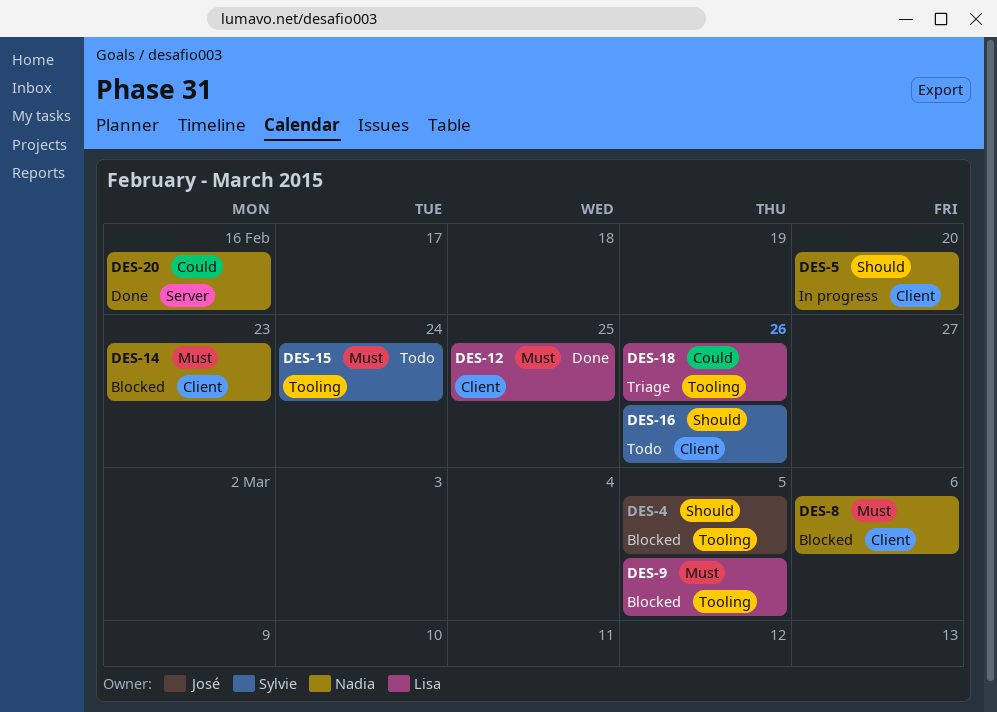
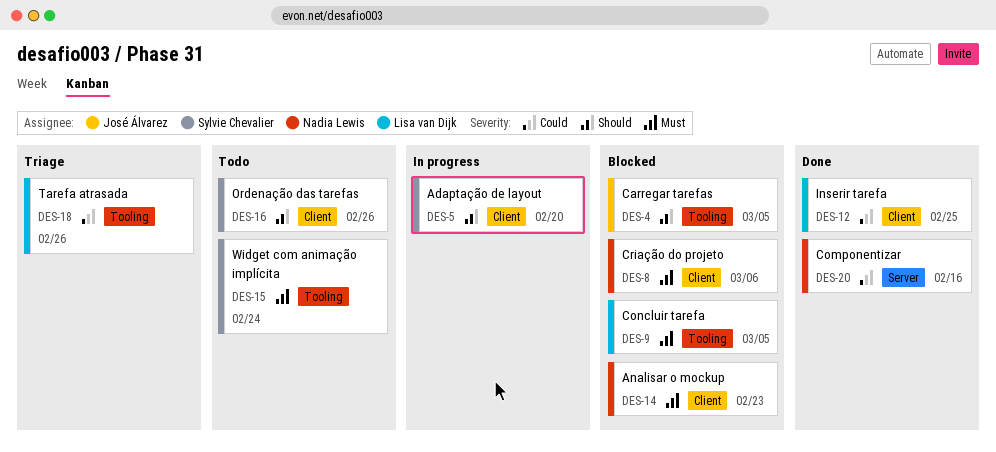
DES-5, owner: Nadia Lewis -> Sylvie Chevalier
DES-12, priority: Must -> Could

